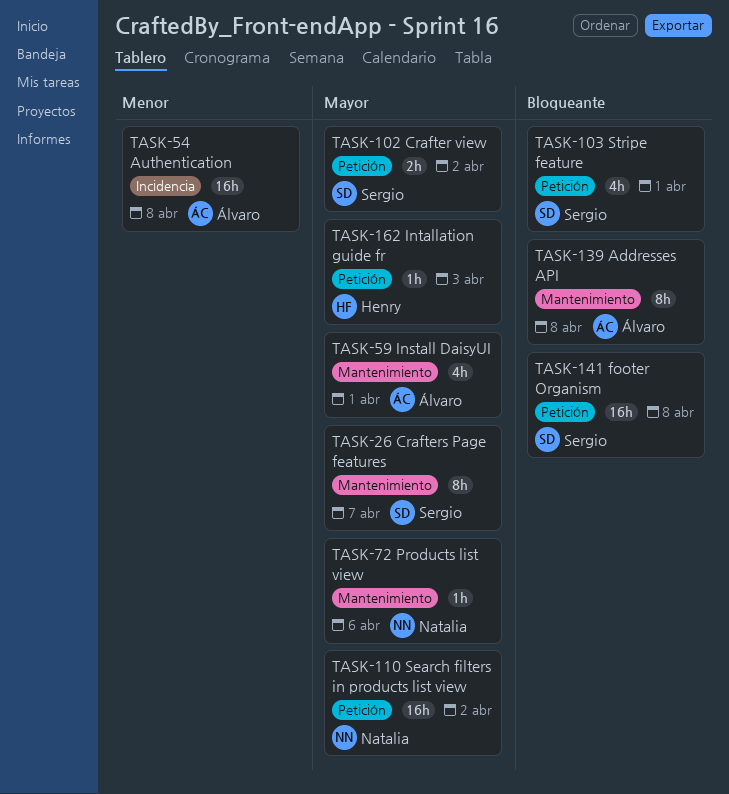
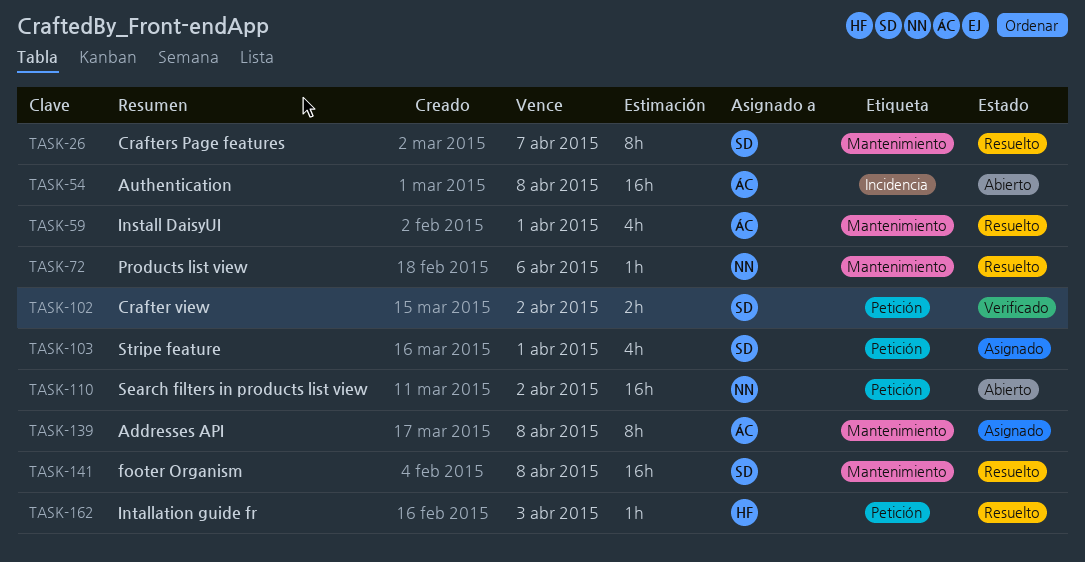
TASK-141, label: Petición -> Mantenimiento

